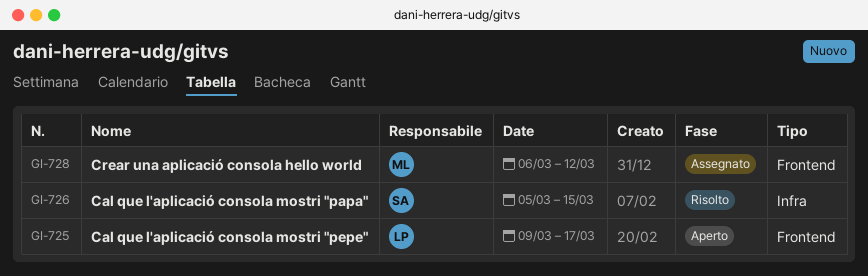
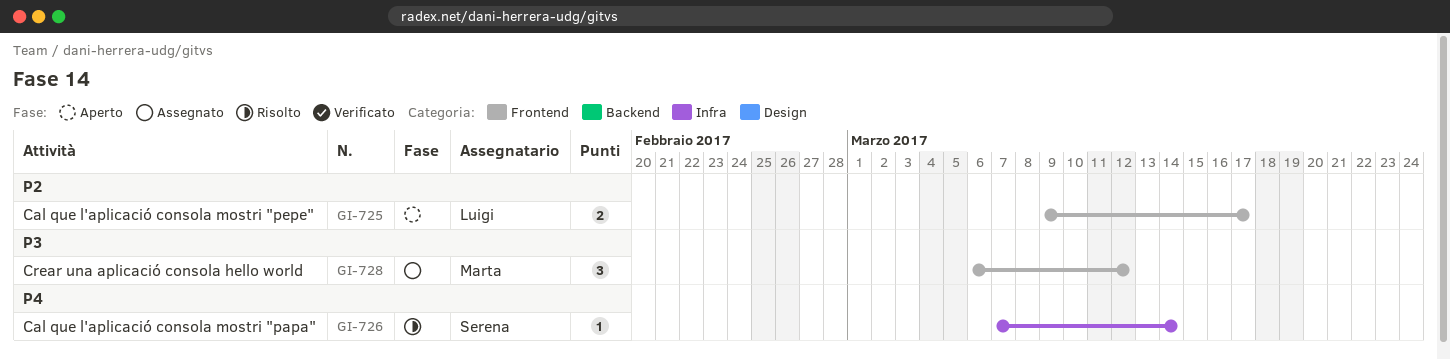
GI-726, start: Mar 5 -> Mar 7
GI-726, due: Mar 15 -> Mar 14

